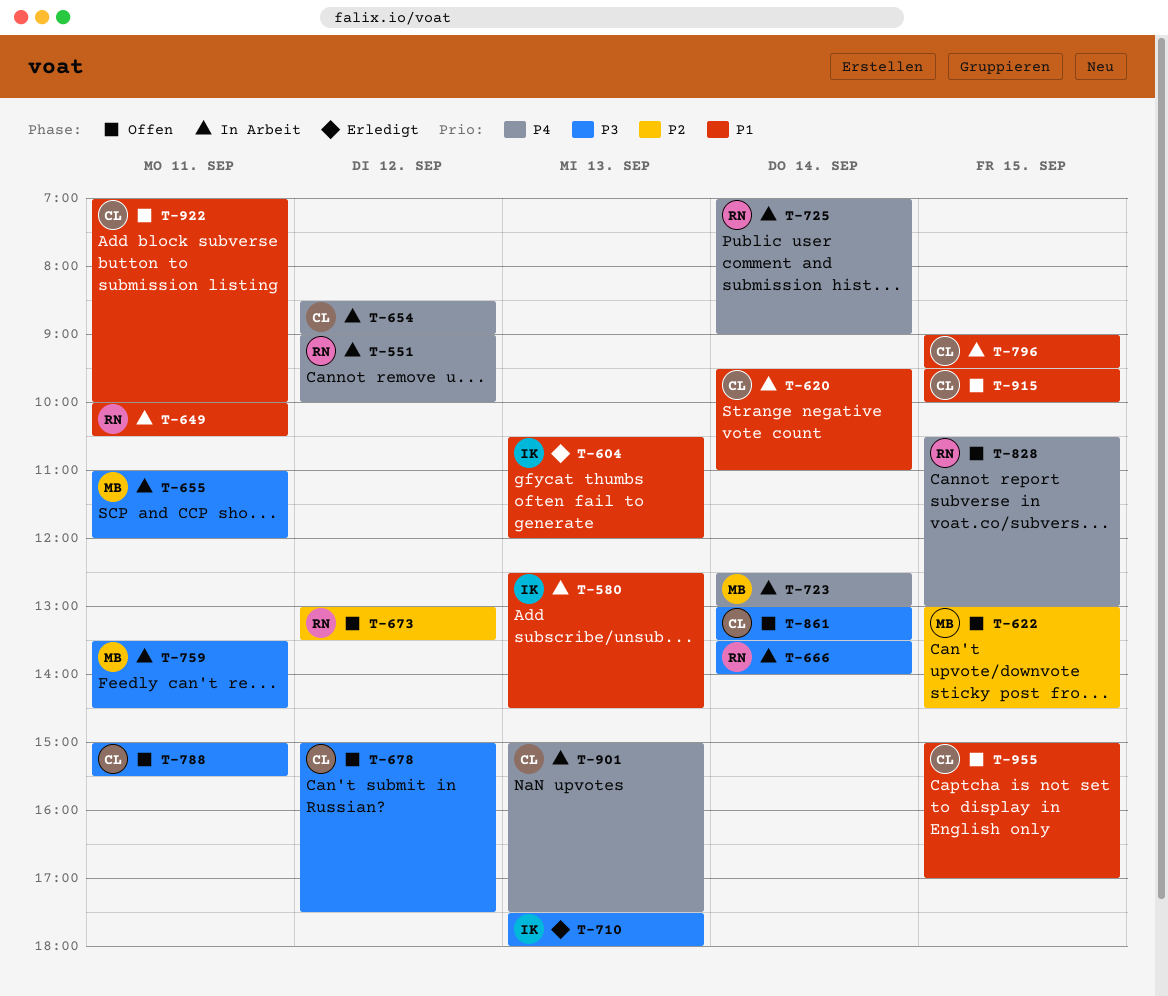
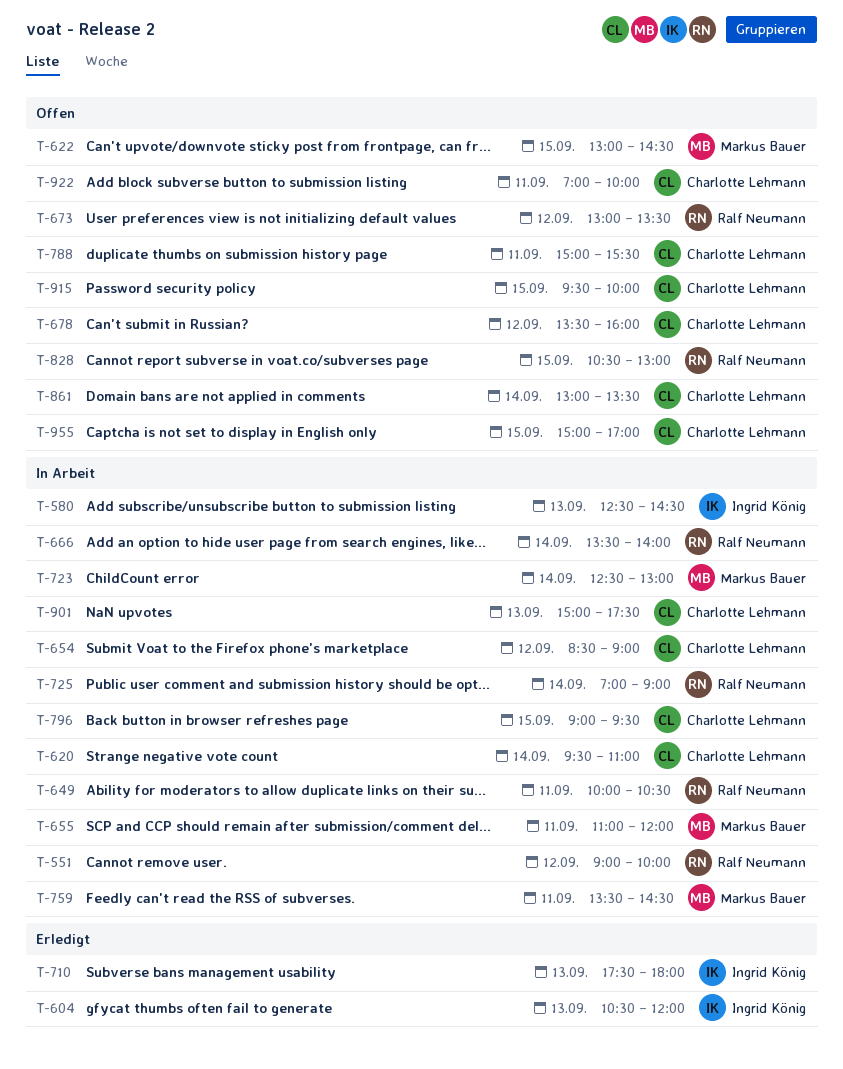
T-678, begins: 15:00 -> 13:30
T-678, ends: 17:30 -> 16:00

